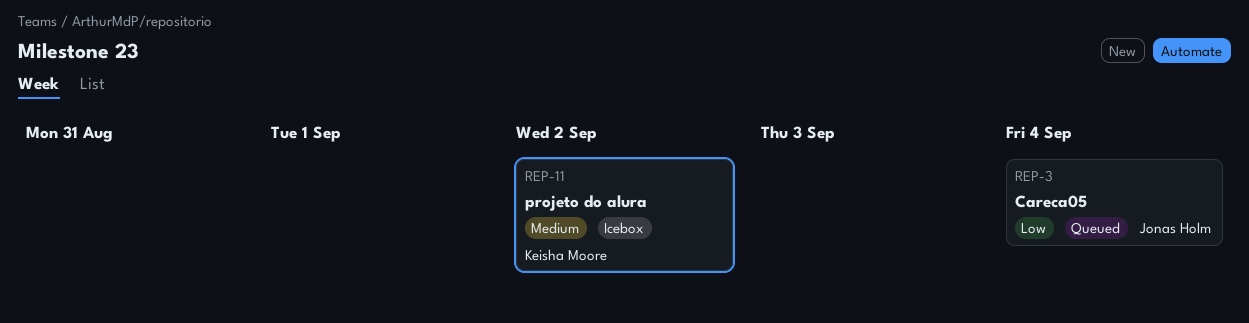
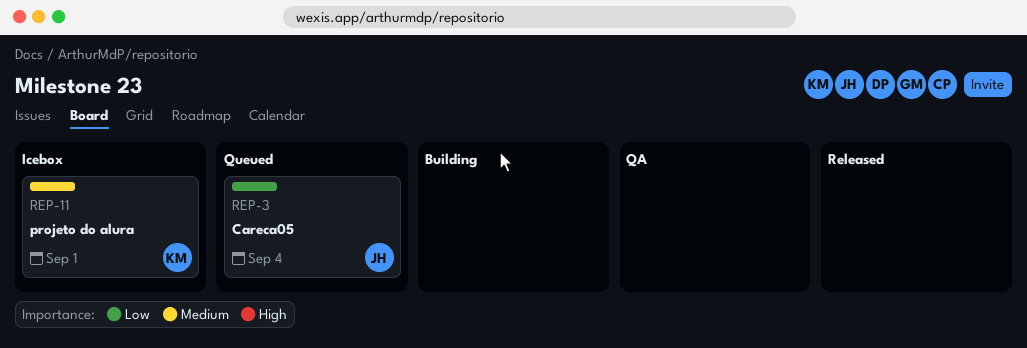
REP-11, due: Sep 2 -> Sep 1

